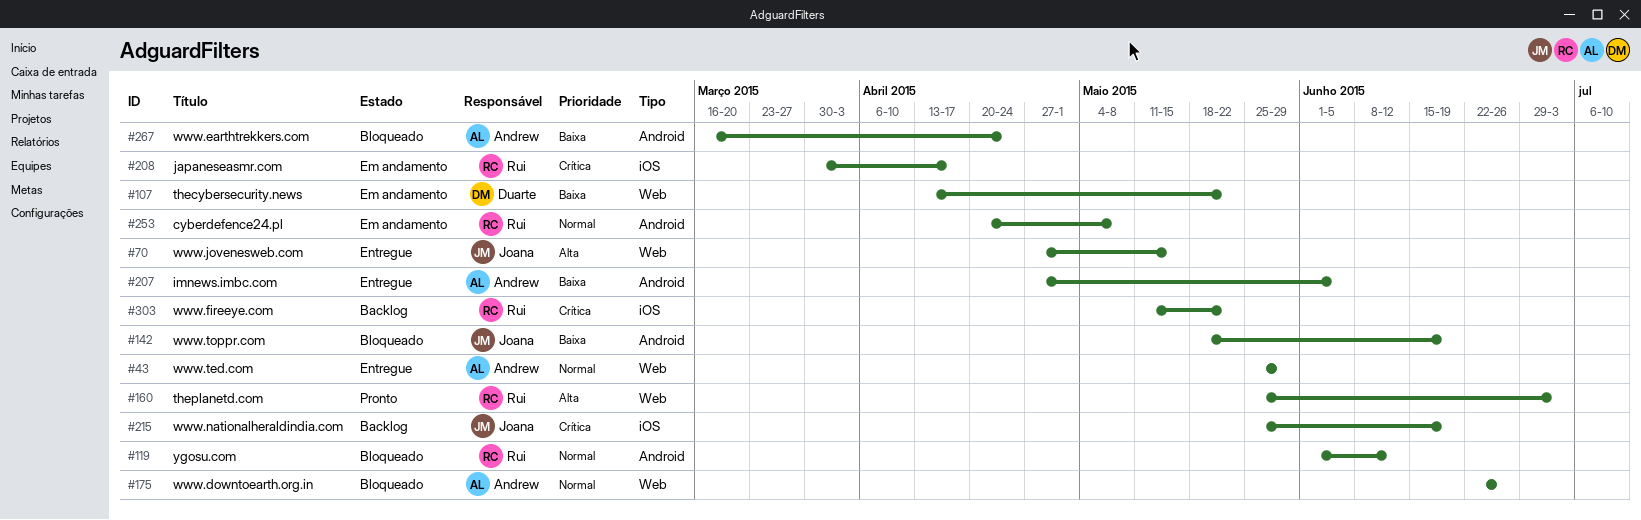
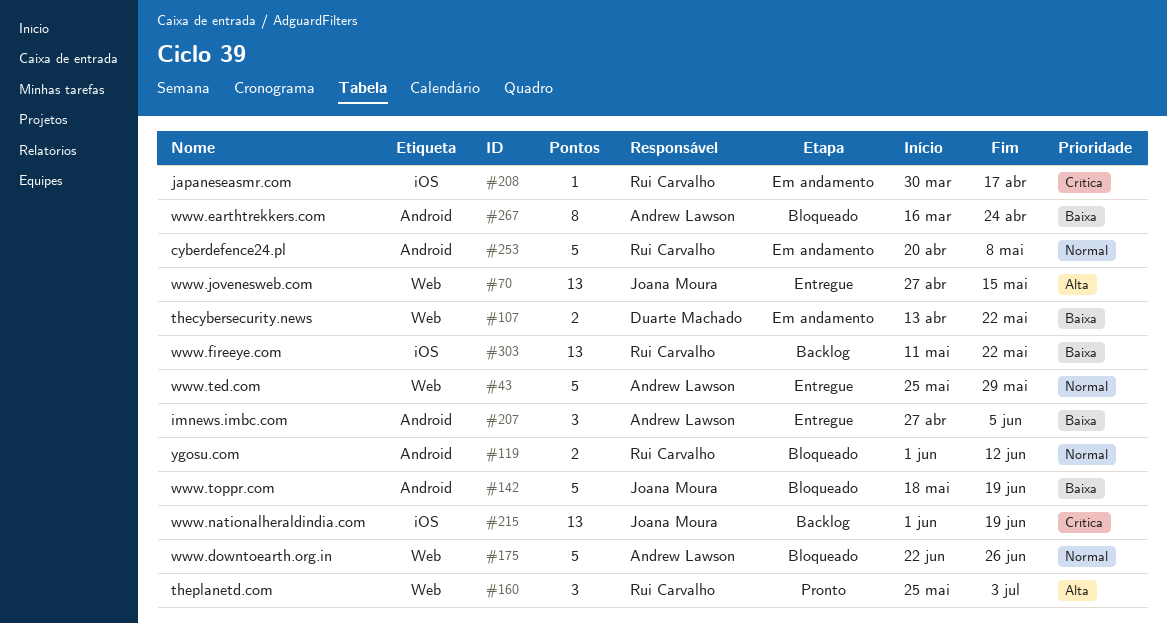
#215, start: May 25 -> Jun 1
#303, priority: Crítica -> Baixa

